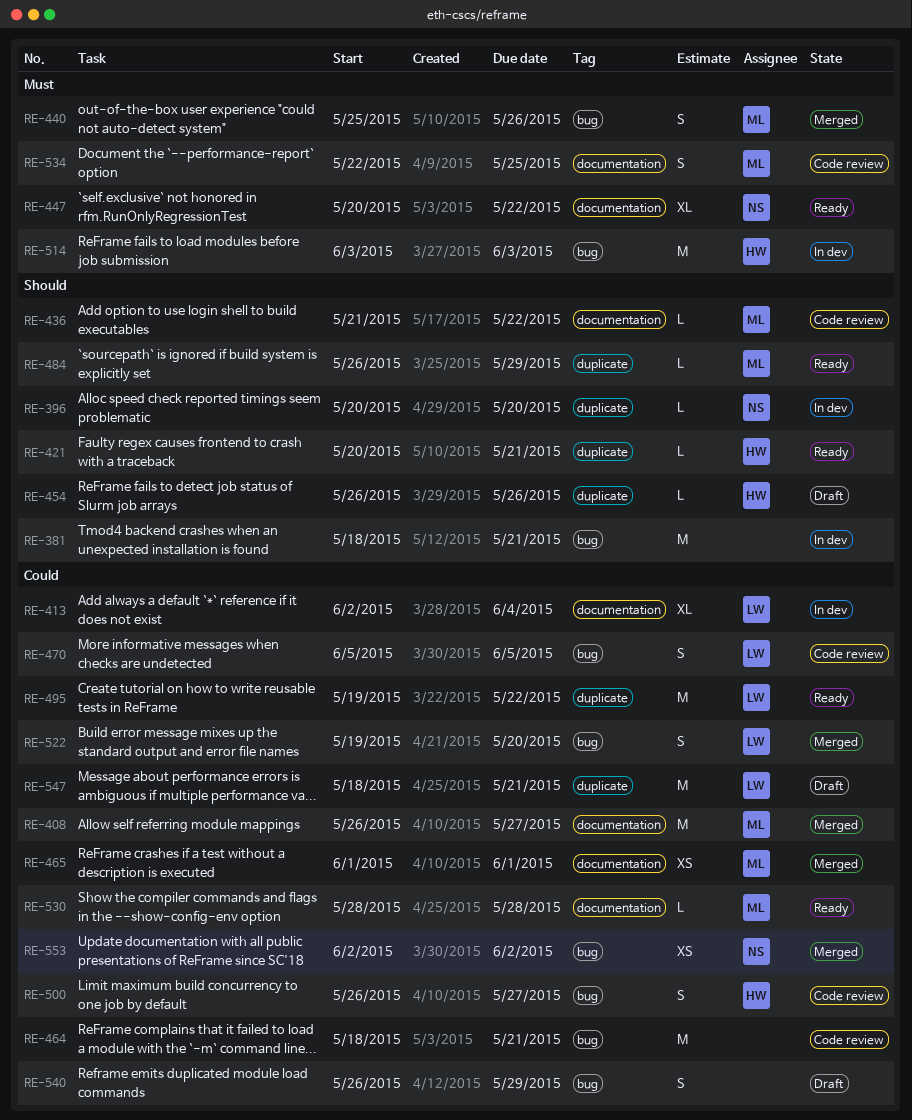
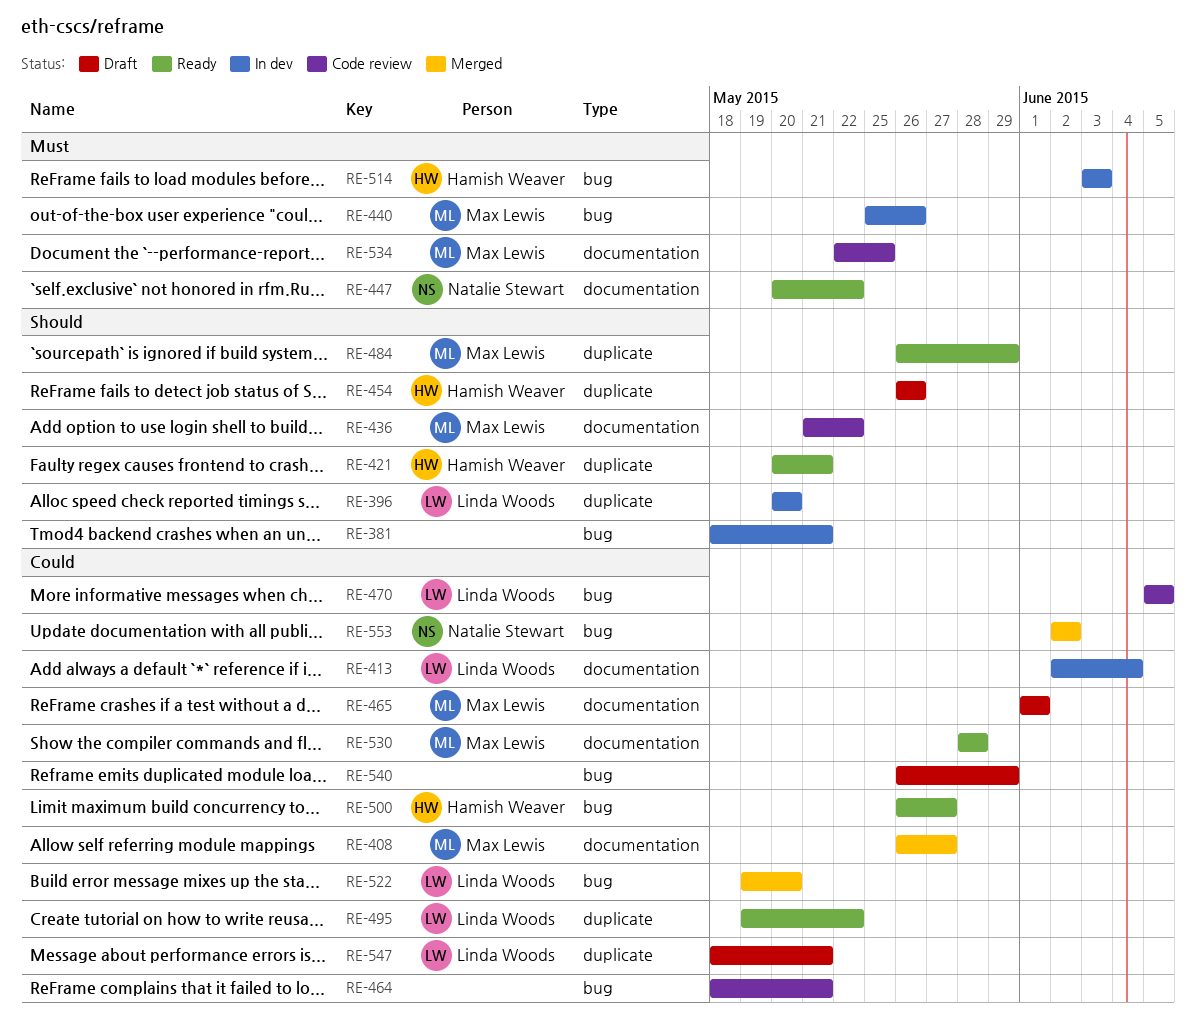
RE-396, owner: Natalie Stewart -> Linda Woods
RE-440, status: Merged -> In dev
RE-465, status: Merged -> Draft
RE-500, status: Code review -> Ready

